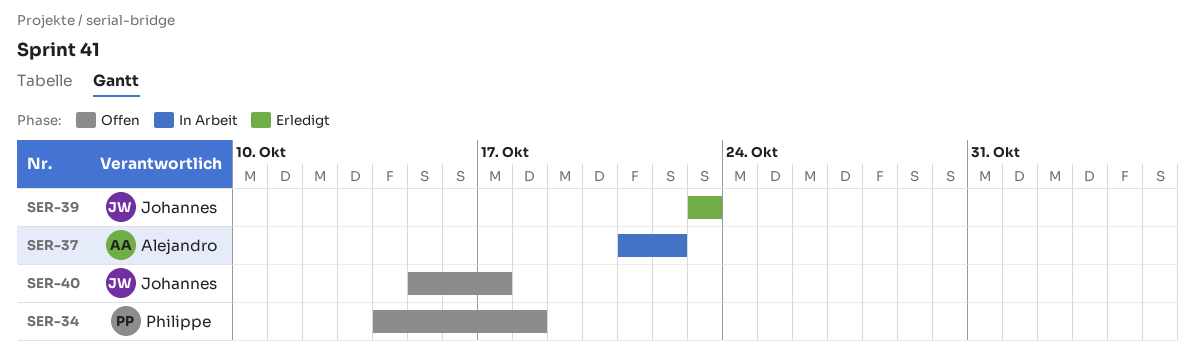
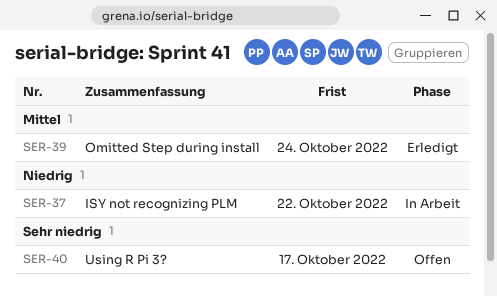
SER-34: present -> none
SER-39, due: Oct 23 -> Oct 24

